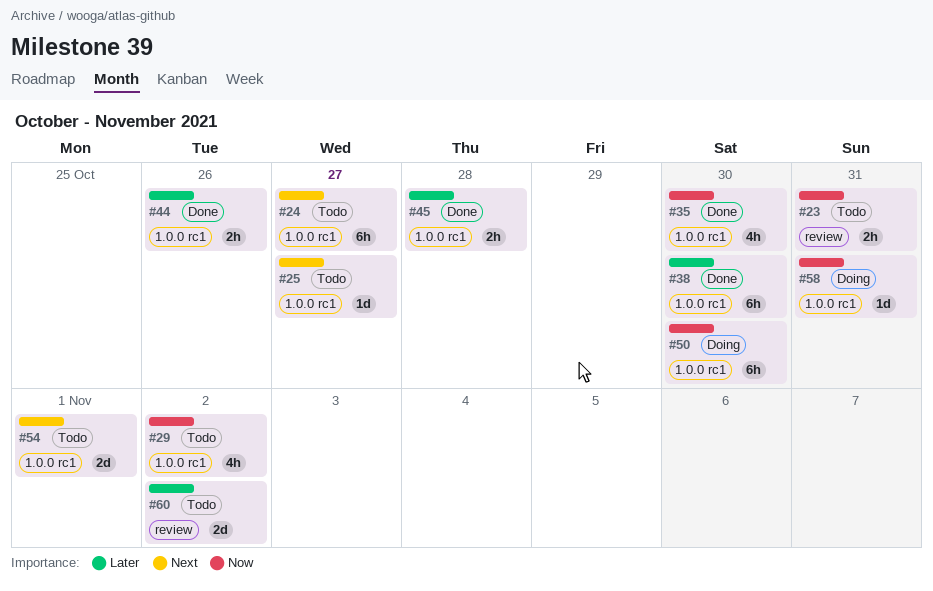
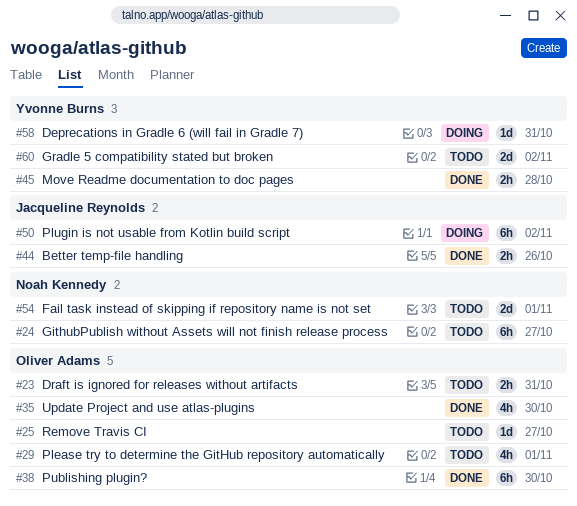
#29, due: Nov 2 -> Nov 1
#50, due: Oct 30 -> Nov 2

